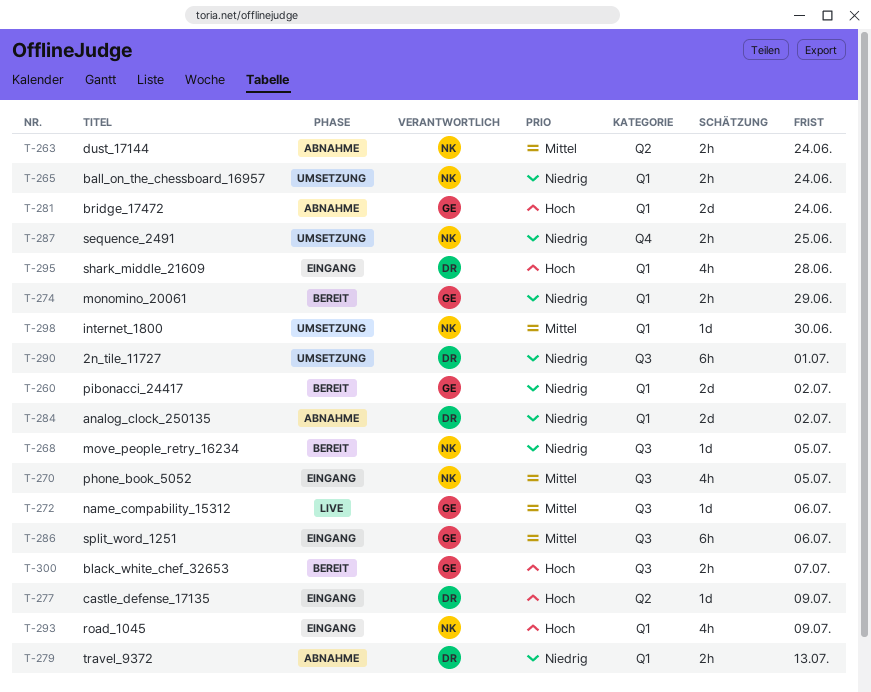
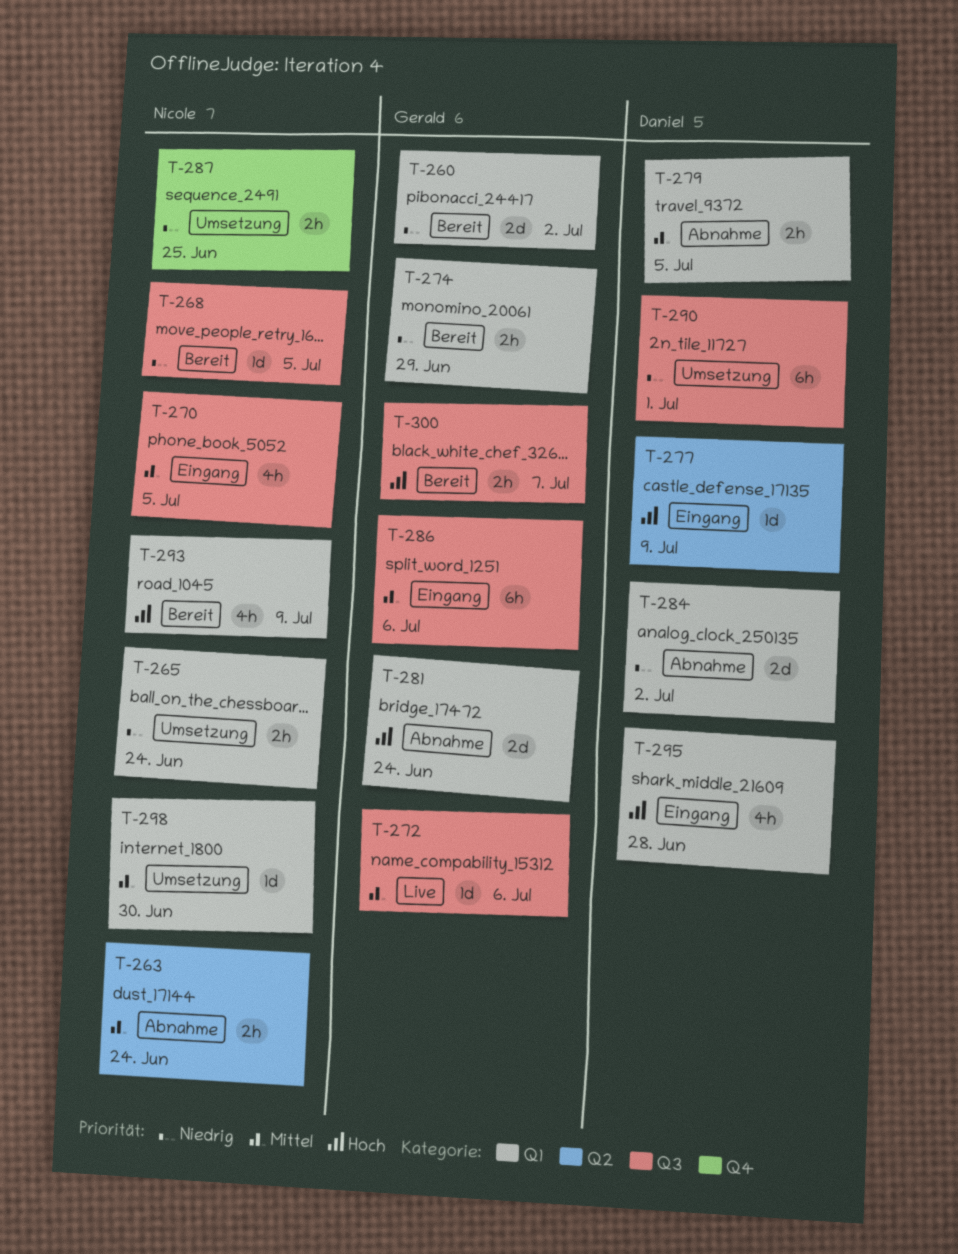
T-279, priority: Niedrig -> Mittel
T-279, due: Jul 13 -> Jul 5
T-293, status: Eingang -> Bereit

